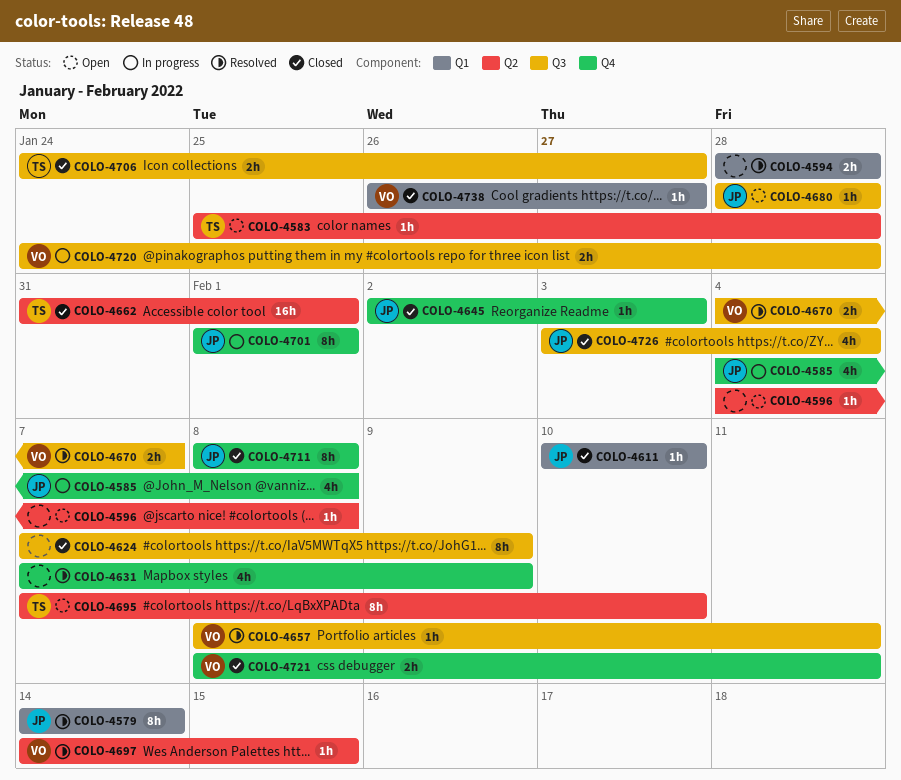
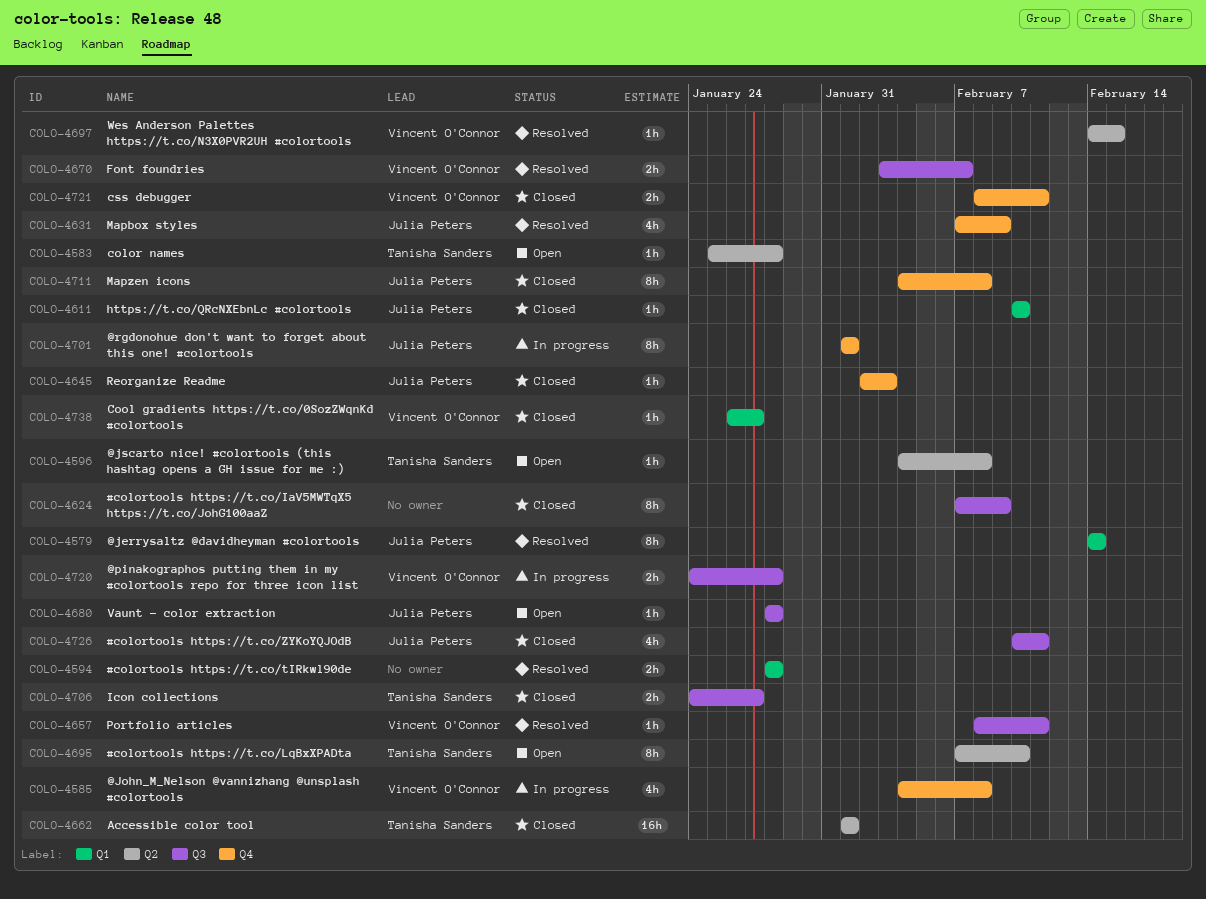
COLO-4585, owner: Julia Peters -> Vincent O'Connor
COLO-4596, owner: none -> Tanisha Sanders
COLO-4631, owner: none -> Julia Peters
COLO-4662, start: Jan 31 -> Feb 1
COLO-4670, start: Feb 4 -> Feb 3
COLO-4711, start: Feb 8 -> Feb 4
COLO-4726, start: Feb 3 -> Feb 10
COLO-4726, due: Feb 4 -> Feb 11

